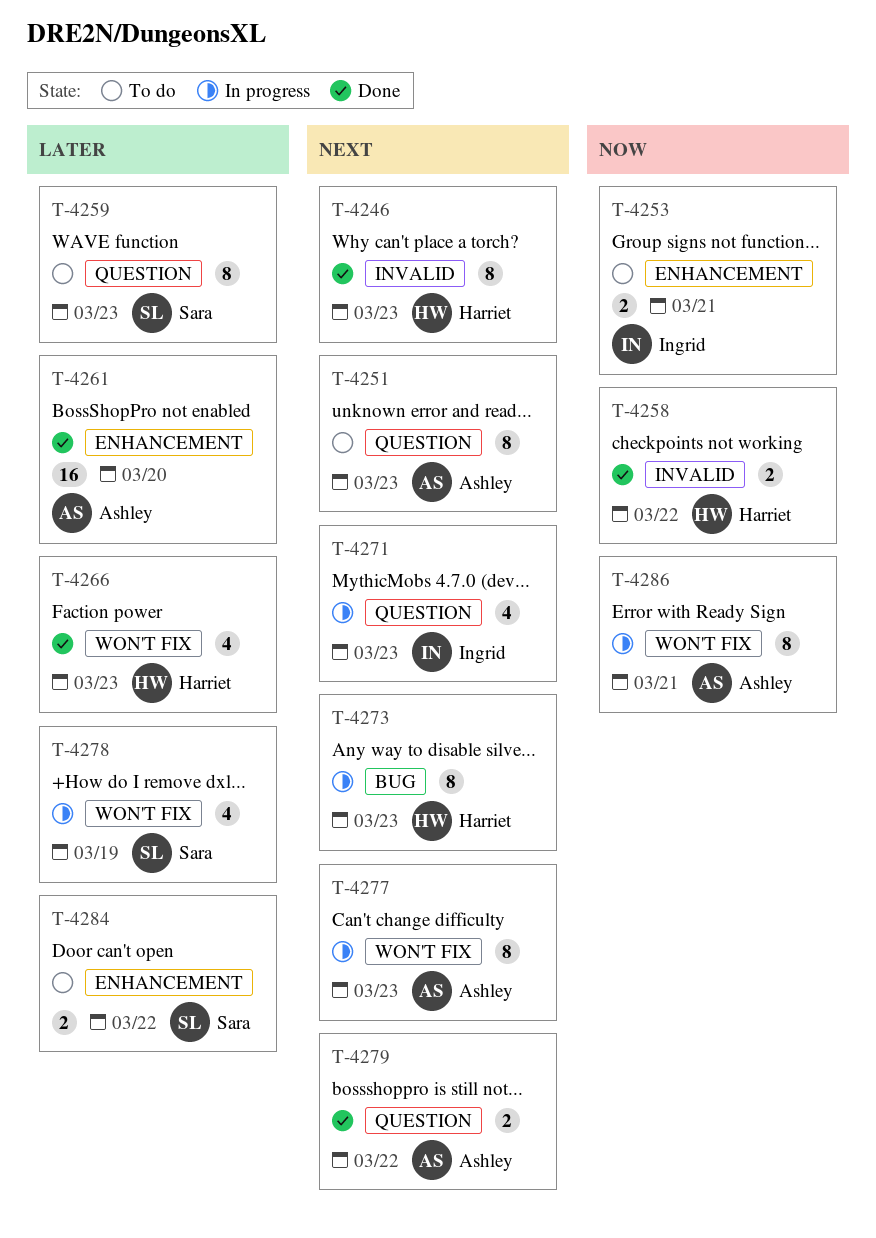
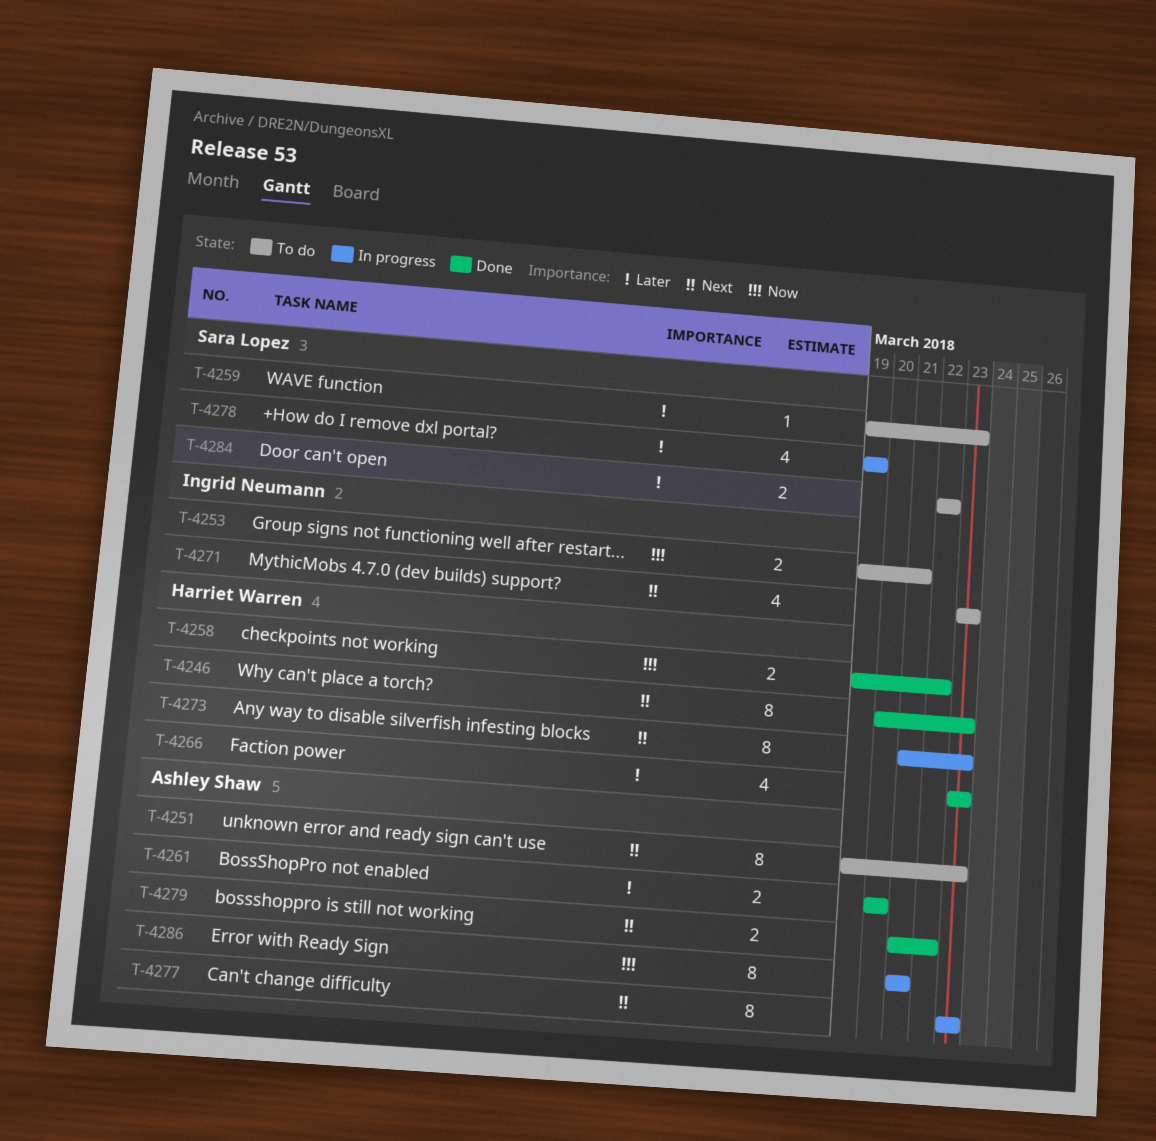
T-4259, estimate: 8 -> 1
T-4261, estimate: 16 -> 2
T-4271, status: In progress -> To do

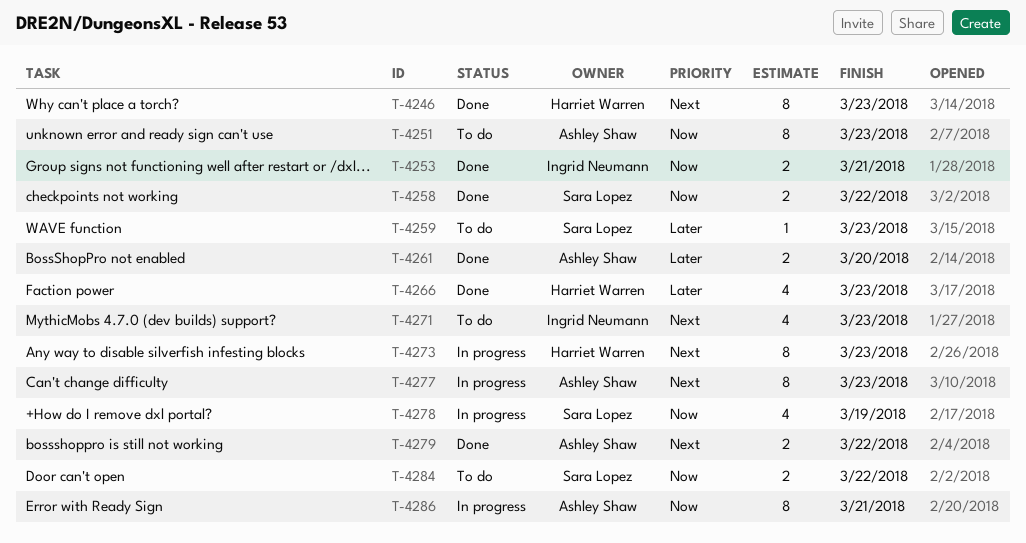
T-4251, priority: Next -> Now
T-4253, status: To do -> Done
T-4258, owner: Harriet Warren -> Sara Lopez
T-4278, priority: Later -> Now
T-4284, priority: Later -> Now

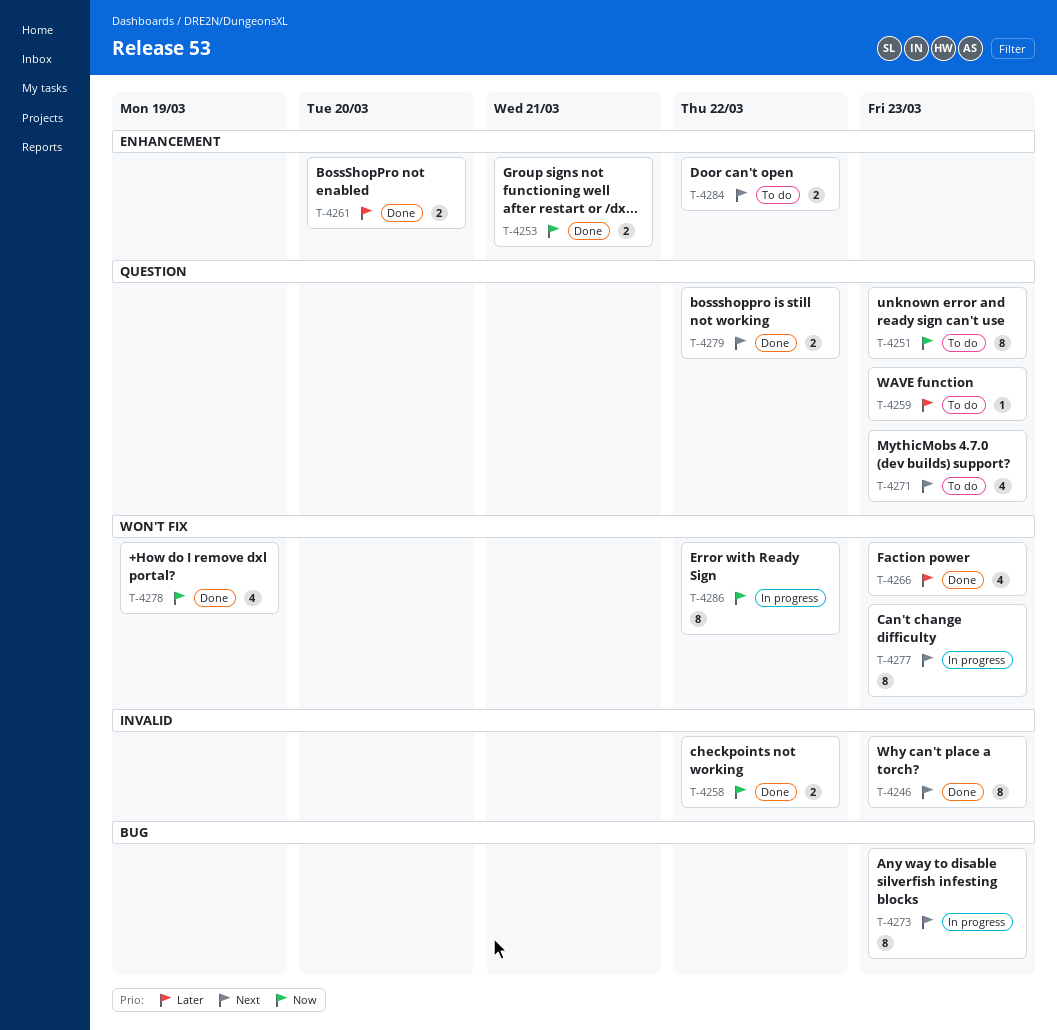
T-4278, status: In progress -> Done
T-4284, priority: Now -> Next
T-4286, due: Mar 21 -> Mar 22

